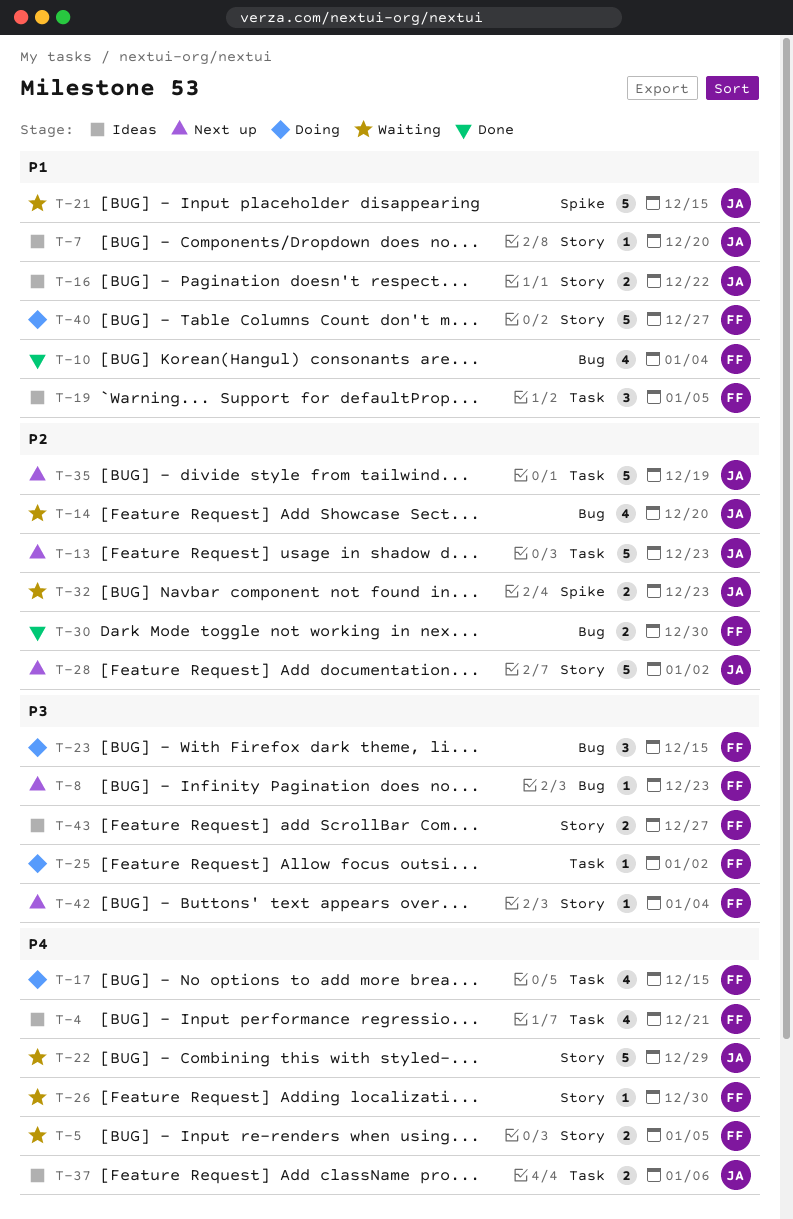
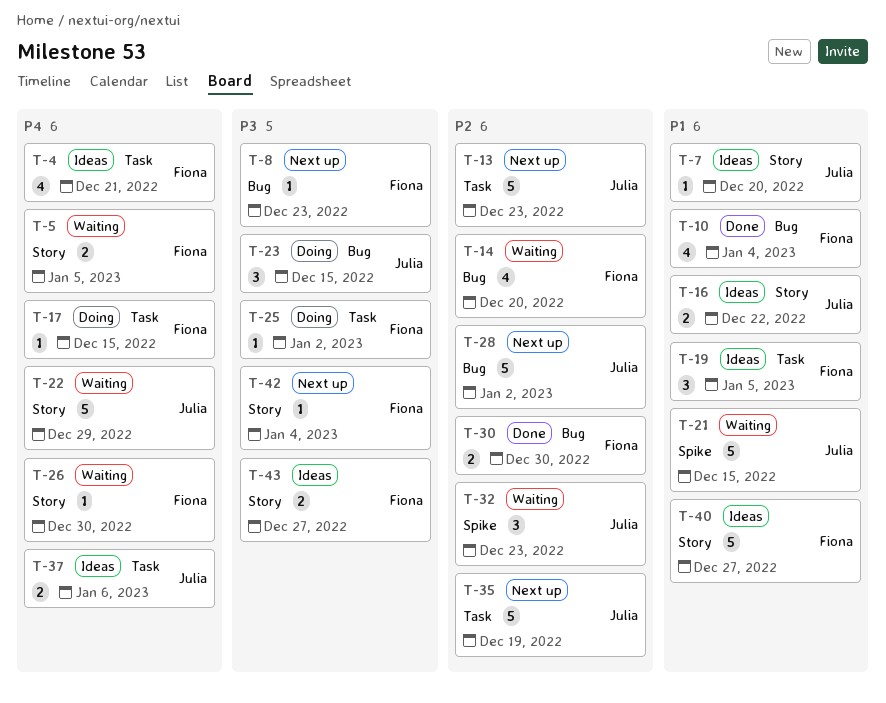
T-14, owner: Julia -> Fiona
T-17, estimate: 4 -> 1
T-23, owner: Fiona -> Julia
T-28, label: Story -> Bug
T-32, estimate: 2 -> 3
T-40, status: Doing -> Ideas

